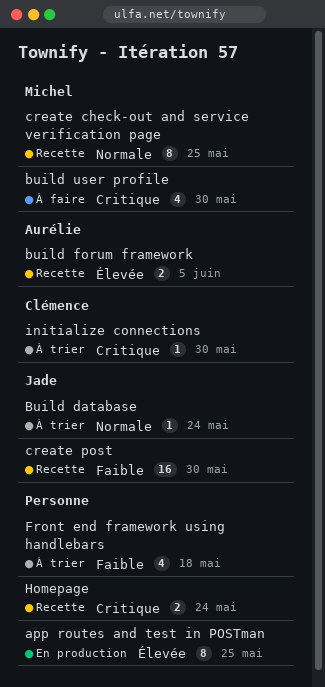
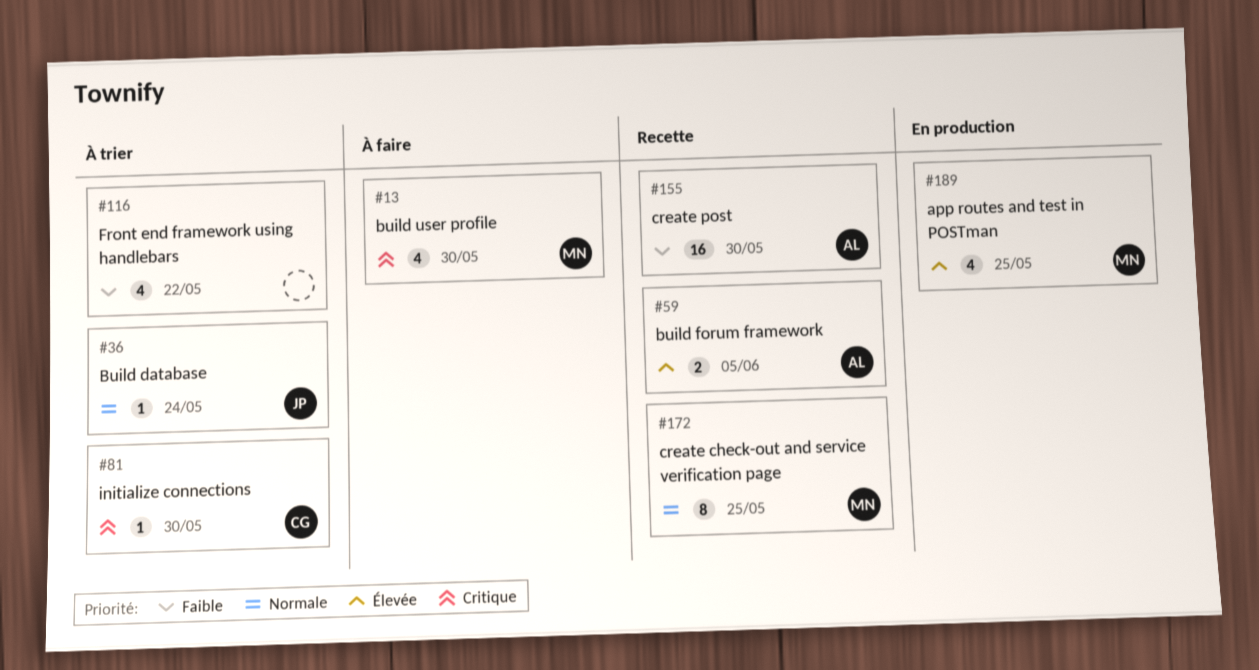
app routes and test in POSTman, owner: none -> Michel
app routes and test in POSTman, estimate: 8 -> 4
create post, owner: Jade -> Aurélie
Front end framework using handlebars, due: May 18 -> May 22
Homepage: present -> none

